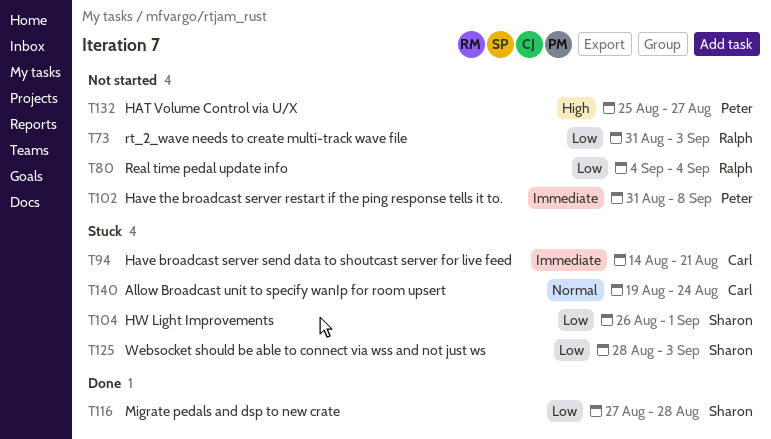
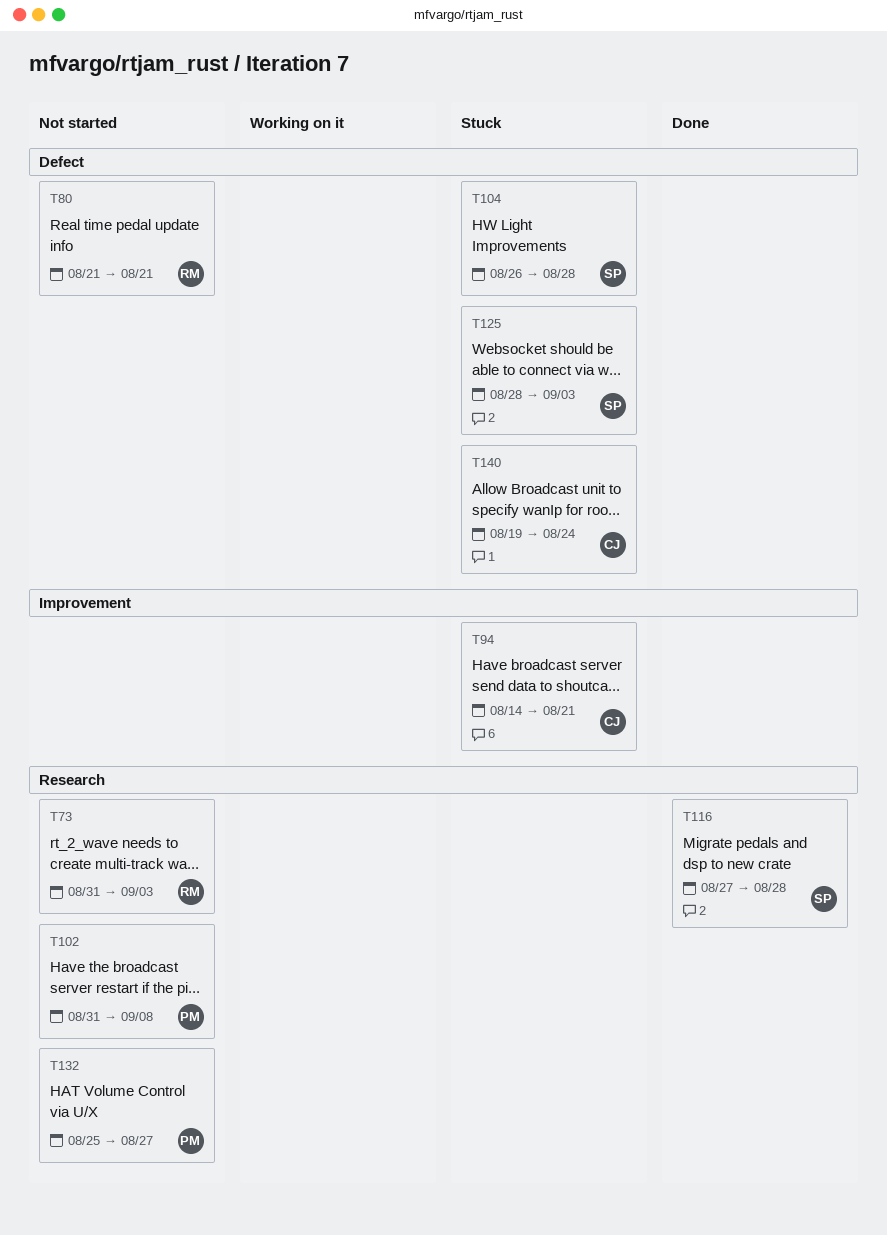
T80, start: Sep 4 -> Aug 21
T80, due: Sep 4 -> Aug 21
T104, due: Sep 1 -> Aug 28

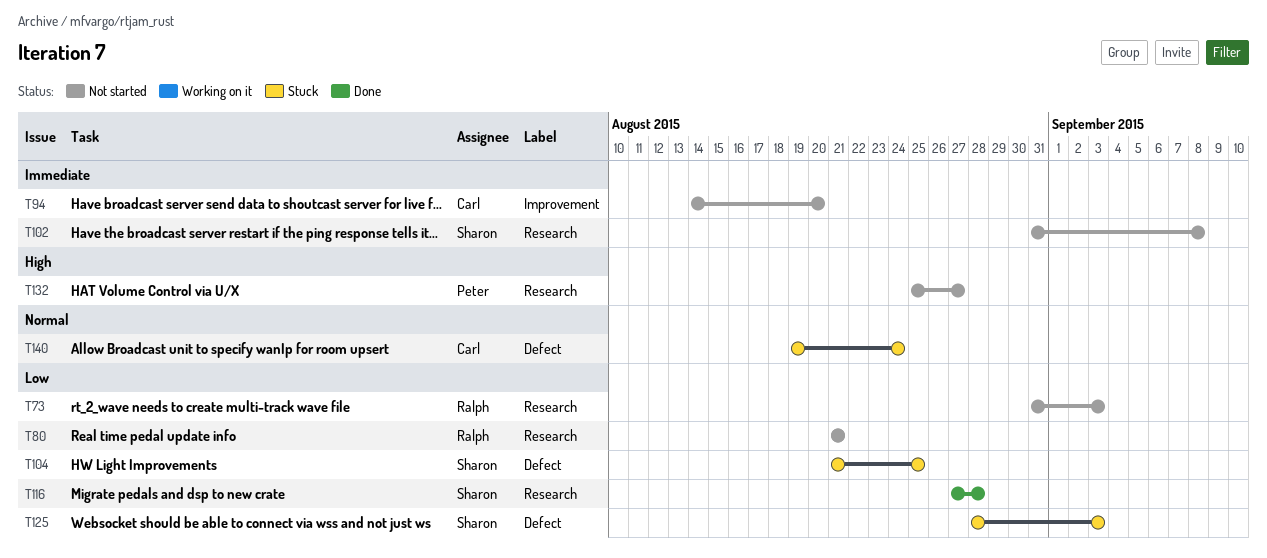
T80, label: Defect -> Research
T94, status: Stuck -> Not started
T94, due: Aug 21 -> Aug 20
T102, owner: Peter -> Sharon
T104, start: Aug 26 -> Aug 21
T104, due: Aug 28 -> Aug 25

